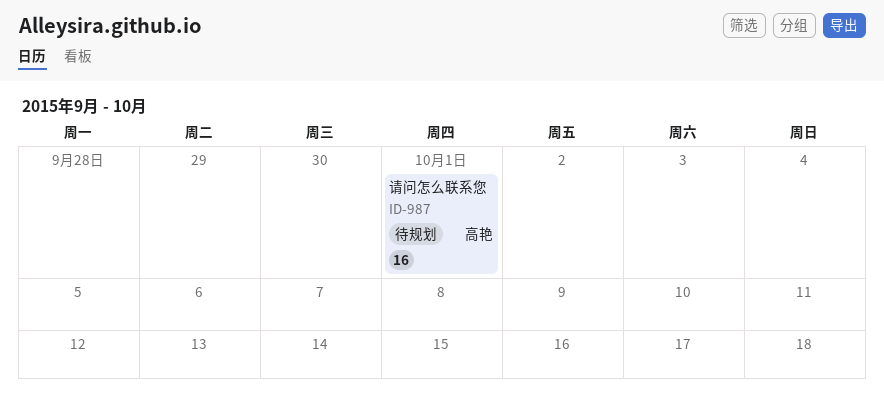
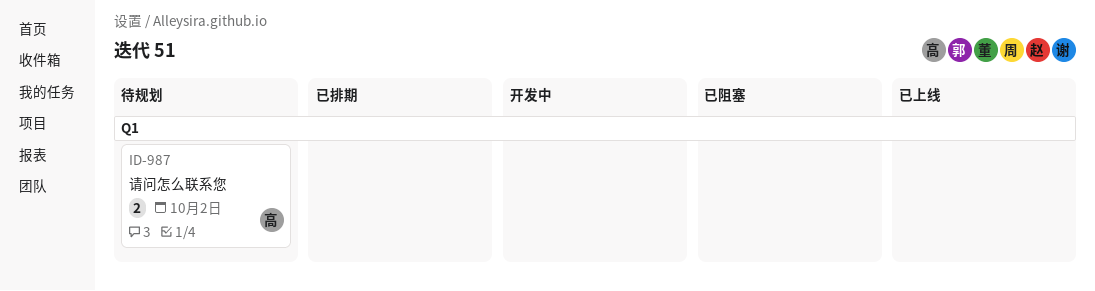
ID-987, estimate: 16 -> 2
ID-987, due: Oct 1 -> Oct 2

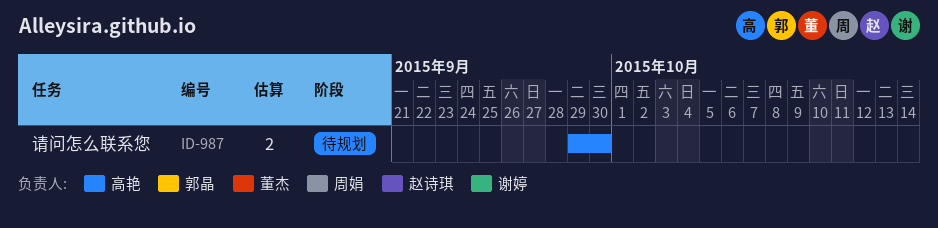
ID-987, due: Oct 2 -> Sep 30

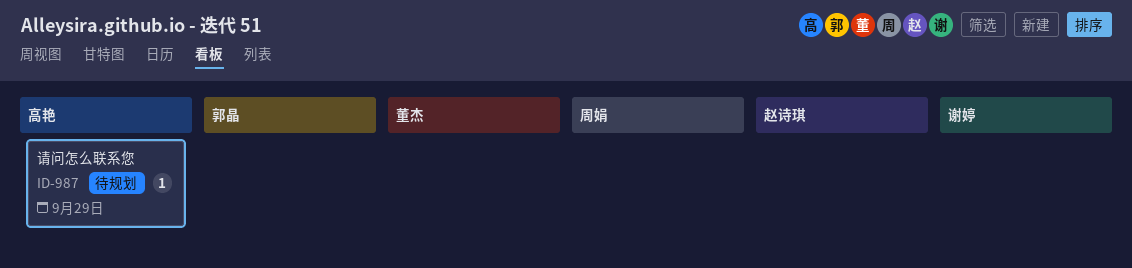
ID-987, estimate: 2 -> 1
ID-987, due: Sep 30 -> Sep 29

